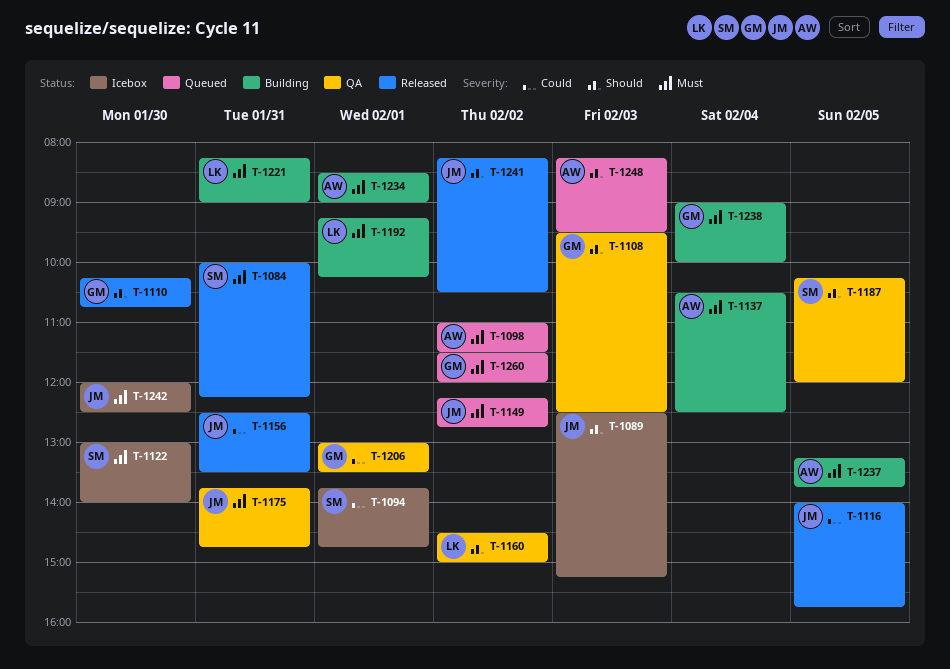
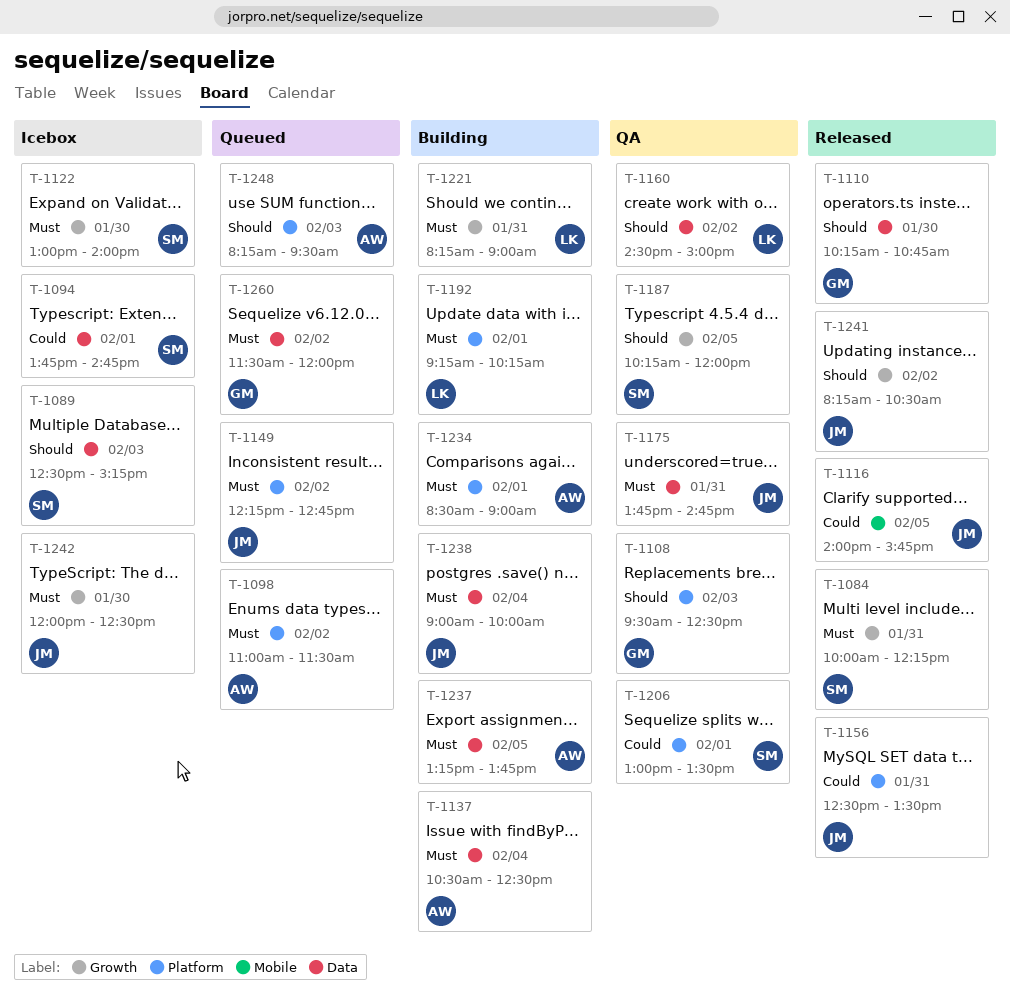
T-1089, owner: JM -> SM
T-1206, owner: GM -> SM
T-1238, owner: GM -> JM

